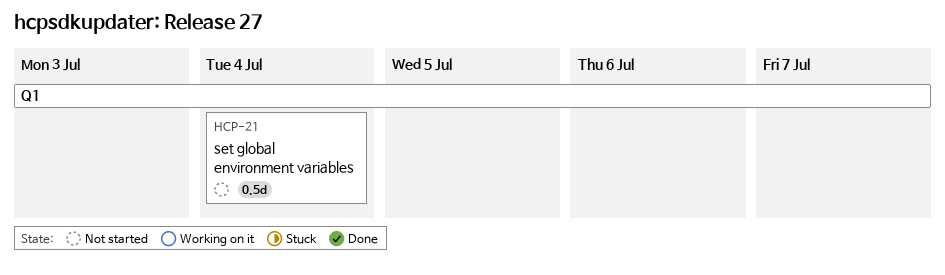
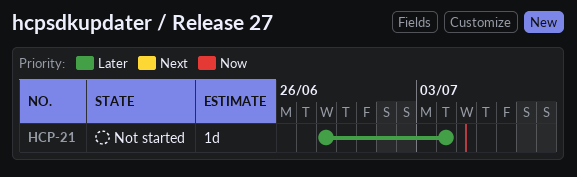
HCP-21, estimate: 0.5d -> 1d

